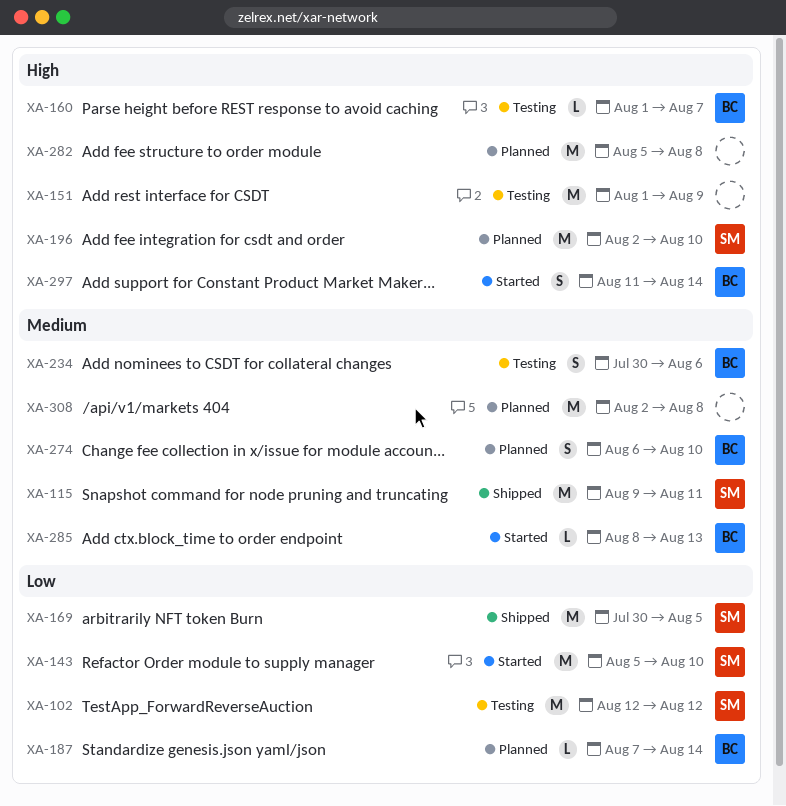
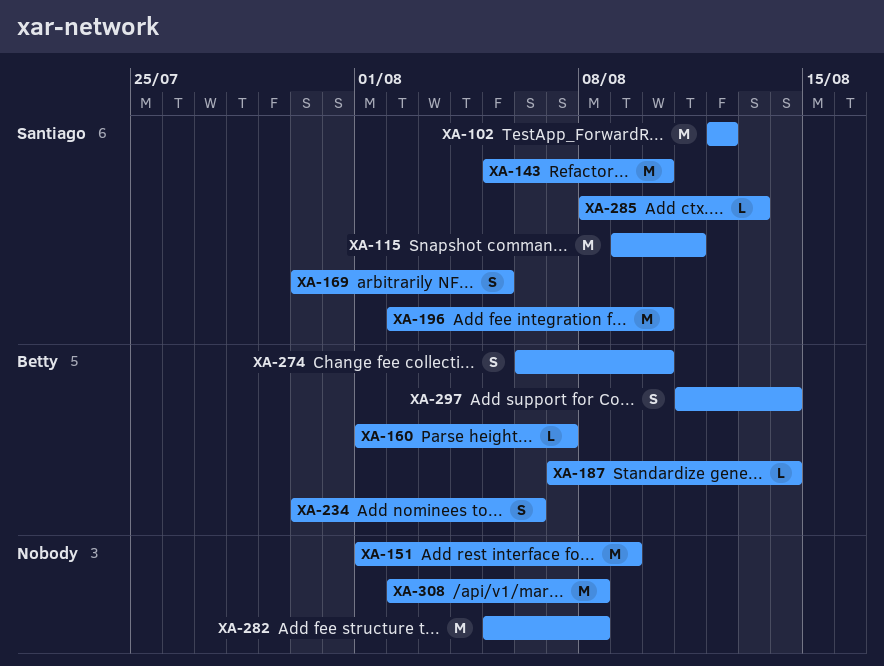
XA-169, estimate: M -> S
XA-285, owner: Betty -> Santiago

